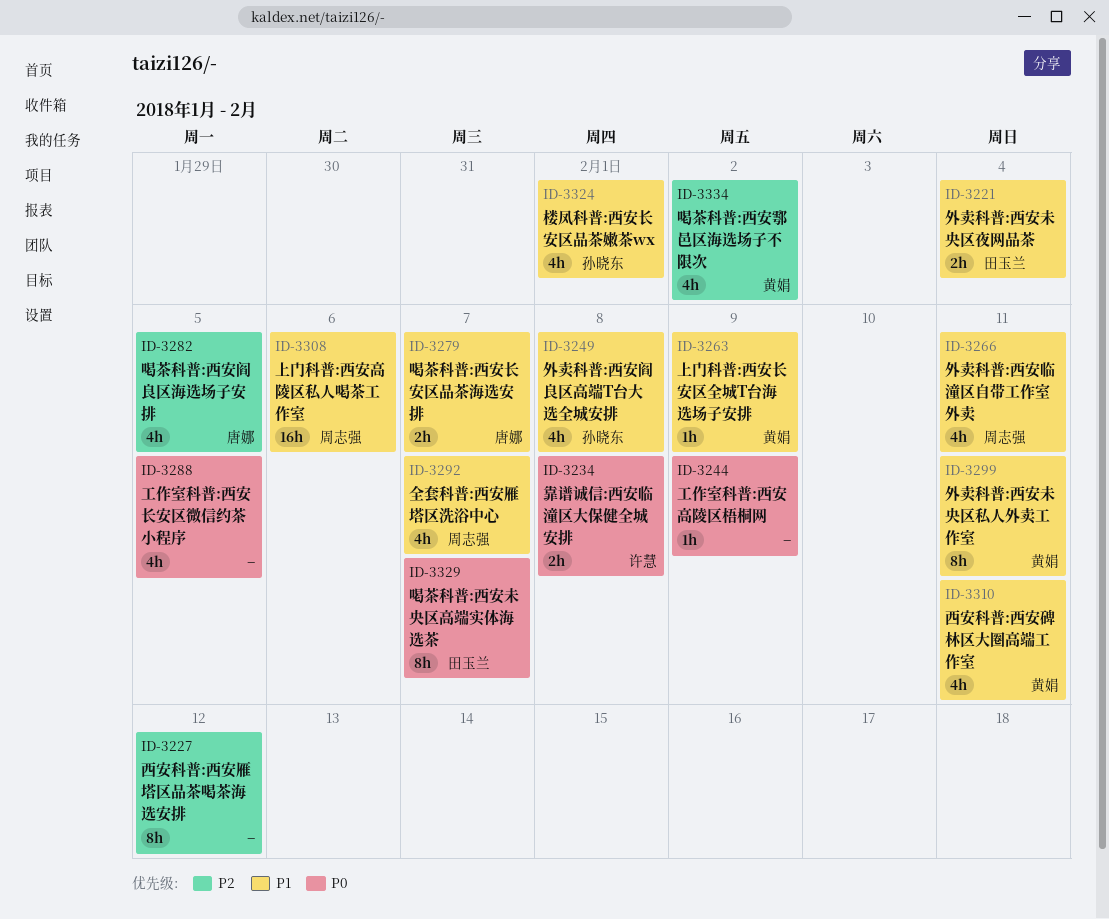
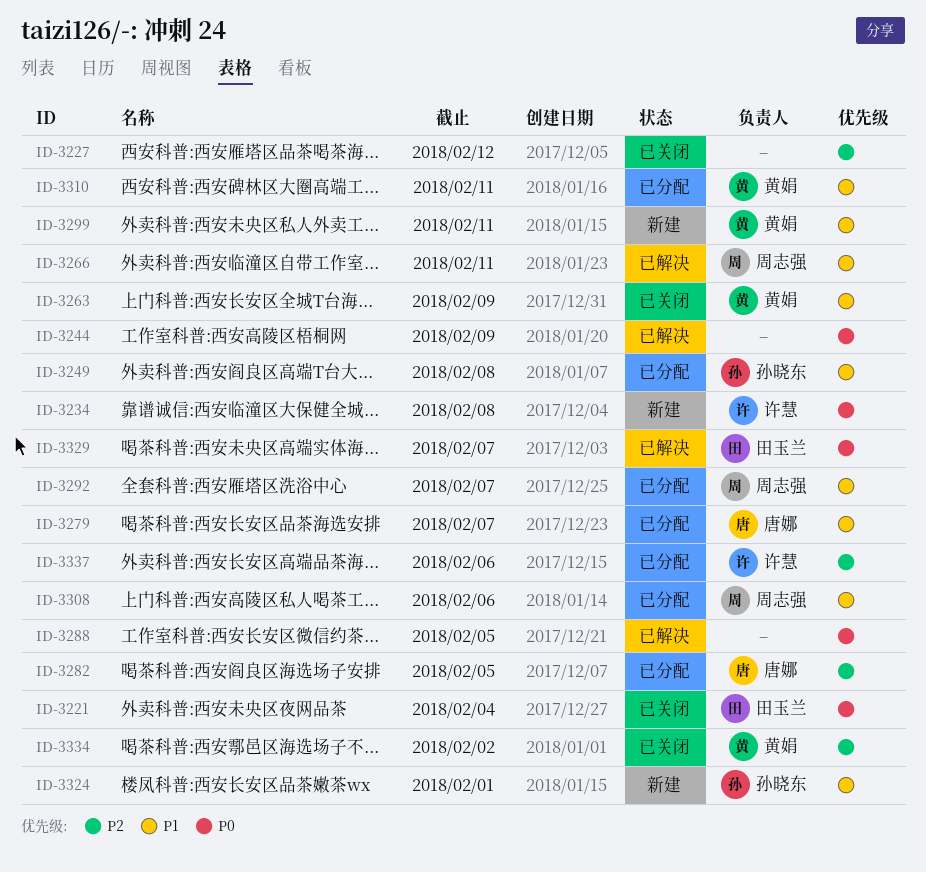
ID-3221, priority: P1 -> P0
ID-3337: none -> present

